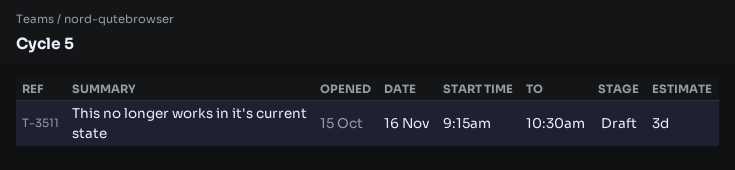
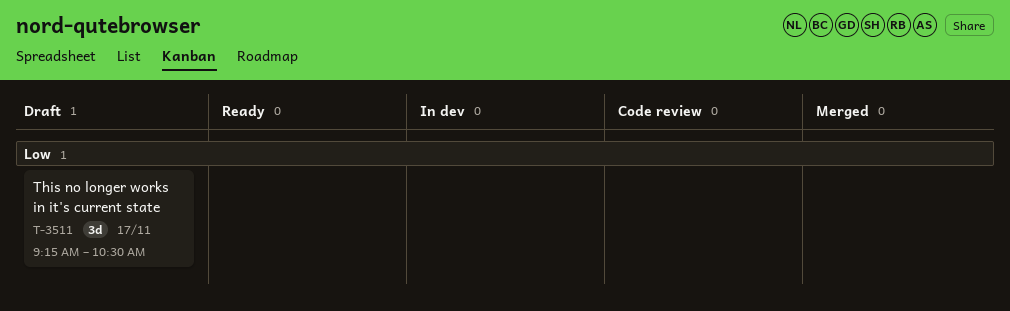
T-3511, day: Nov 16 -> Nov 17

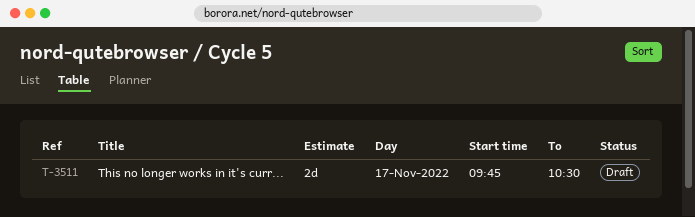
T-3511, estimate: 3d -> 2d
T-3511, begins: 09:15 -> 09:45

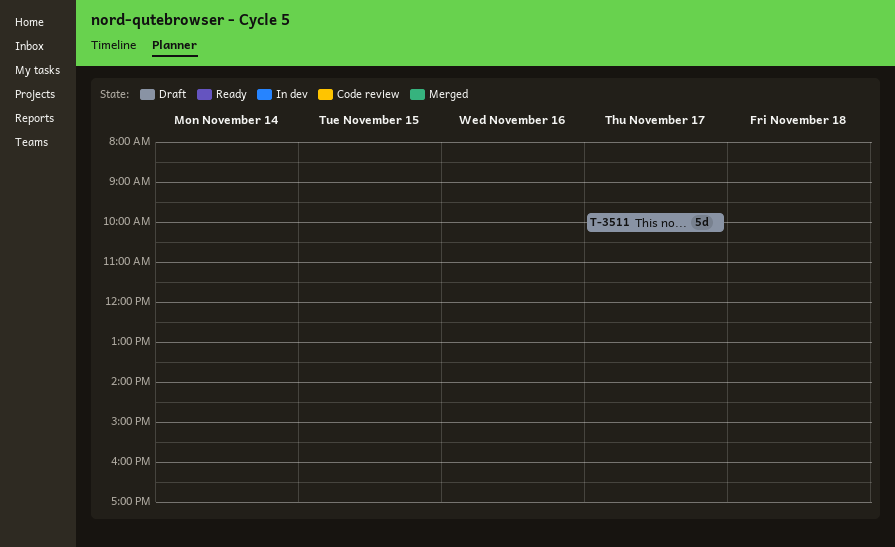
T-3511, estimate: 2d -> 5d
T-3511, ends: 10:30 -> 10:15

